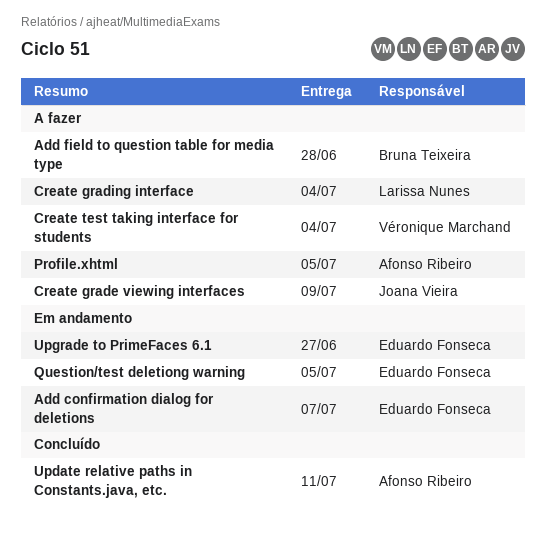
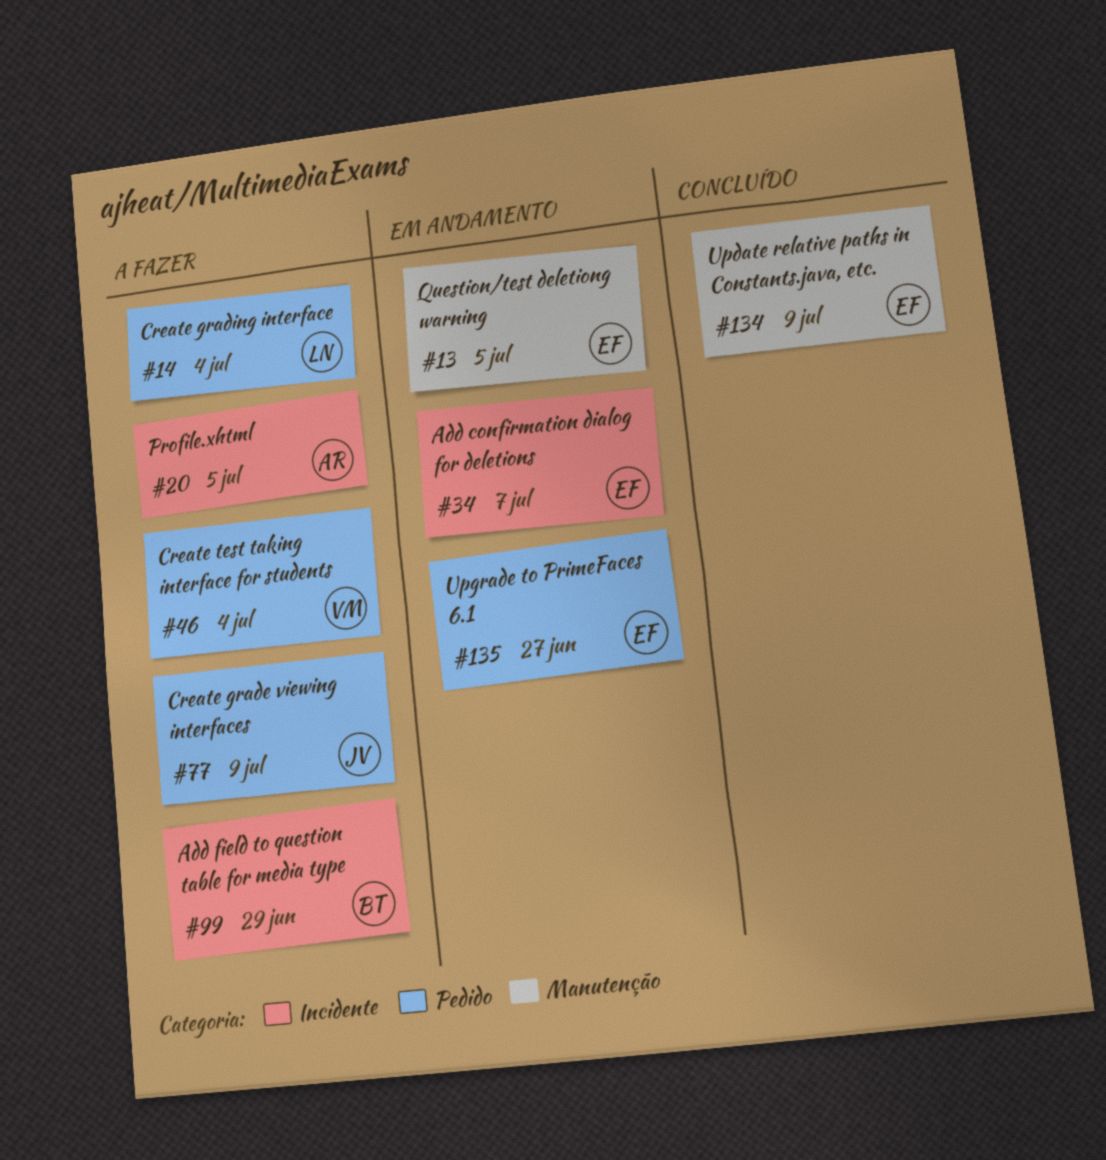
Add field to question table for media type, due: Jun 28 -> Jun 29
Update relative paths in Constants.java, etc., owner: Afonso Ribeiro -> Eduardo Fonseca
Update relative paths in Constants.java, etc., due: Jul 11 -> Jul 9

